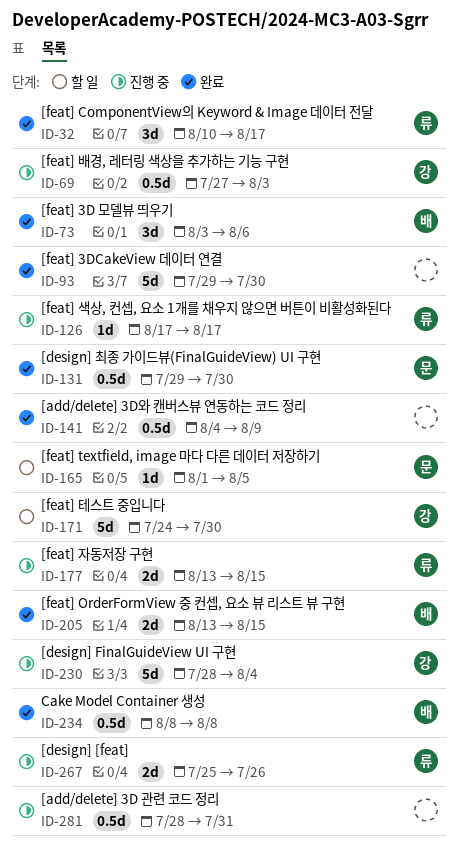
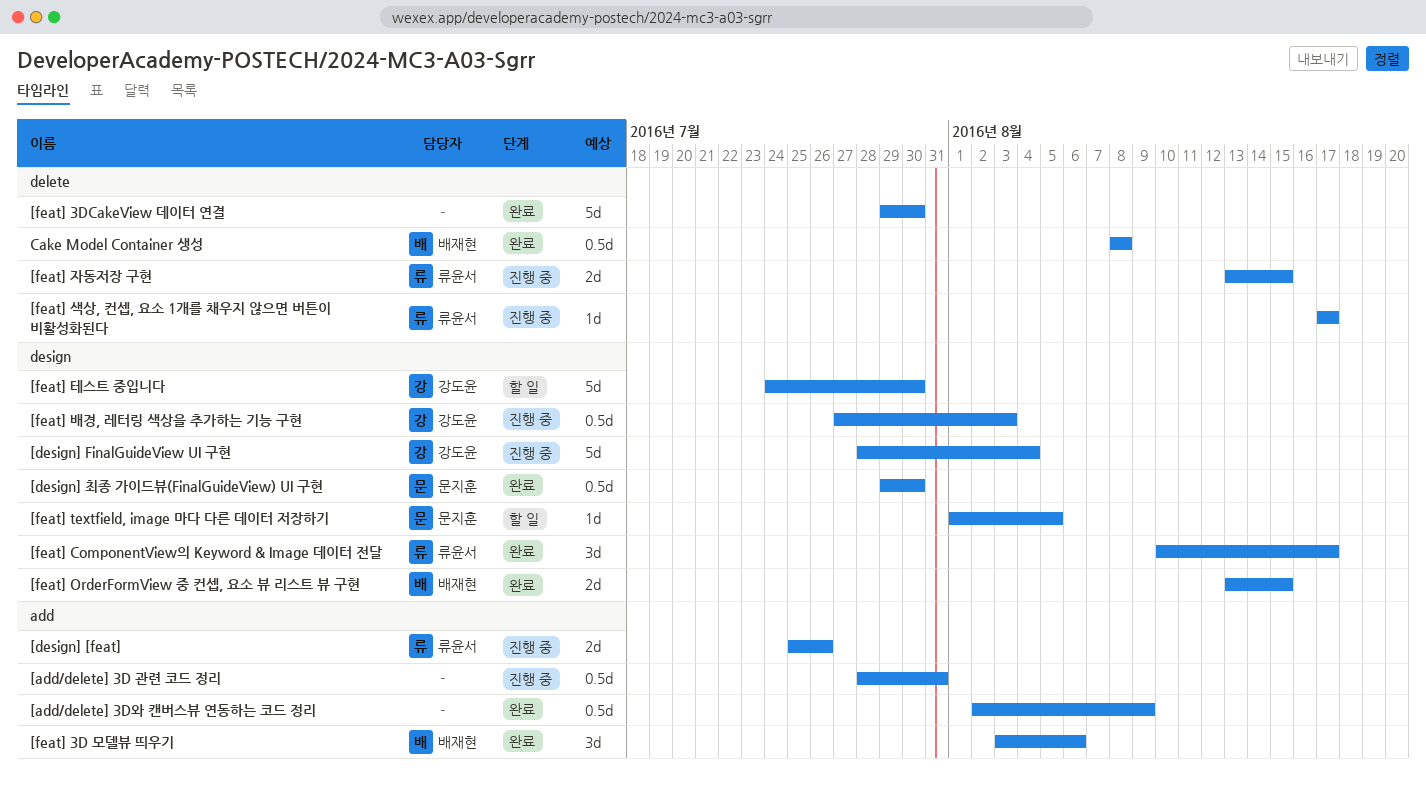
[add/delete] 3D와 캔버스뷰 연동하는 코드 정리, start: Aug 4 -> Aug 2

